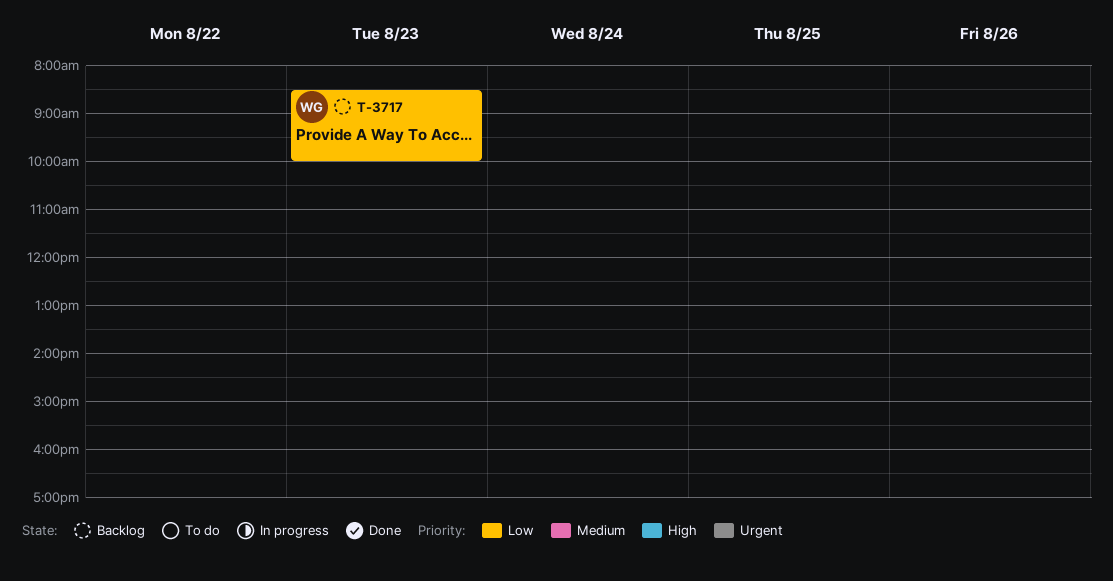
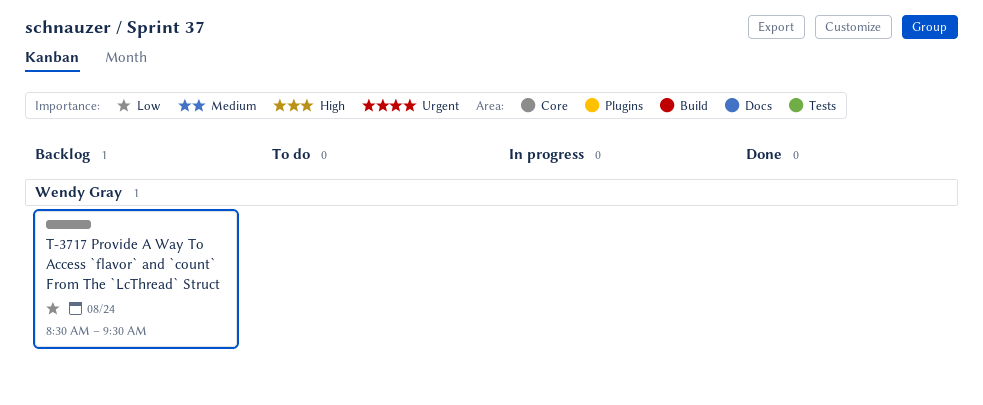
T-3717, day: Aug 23 -> Aug 24
T-3717, ends: 10:00 -> 09:30

